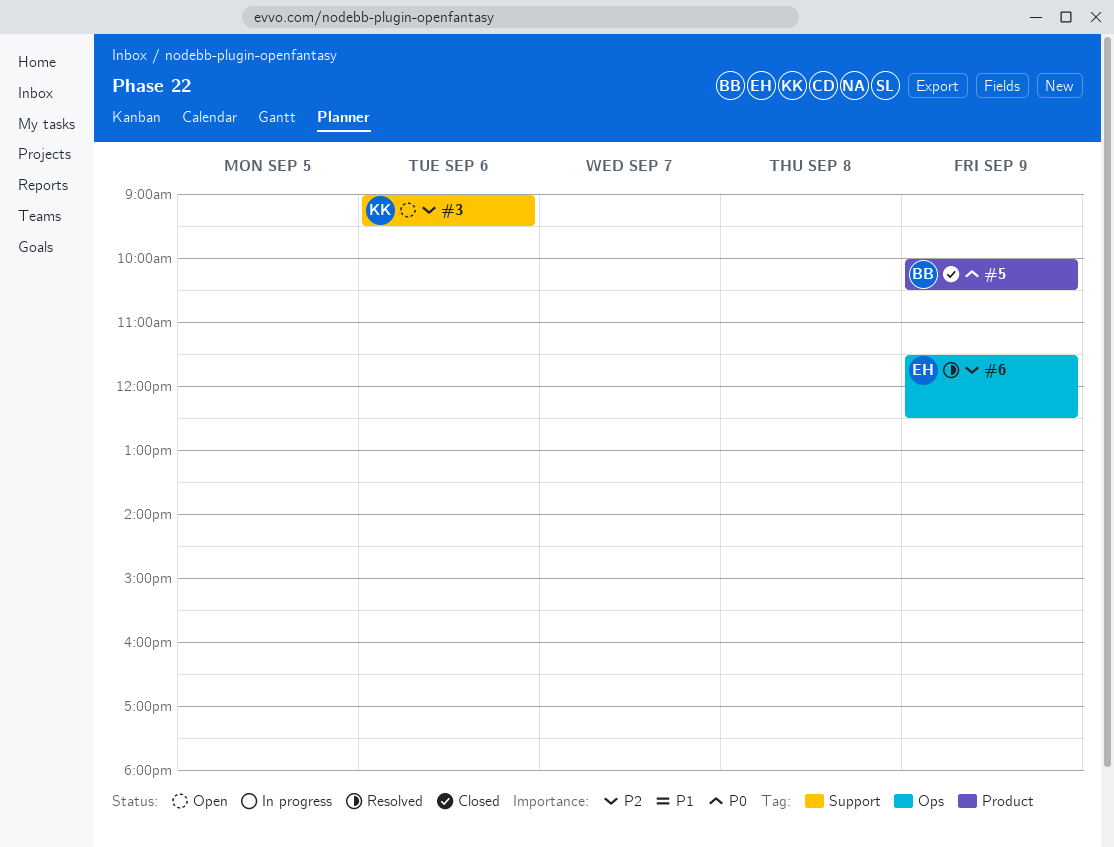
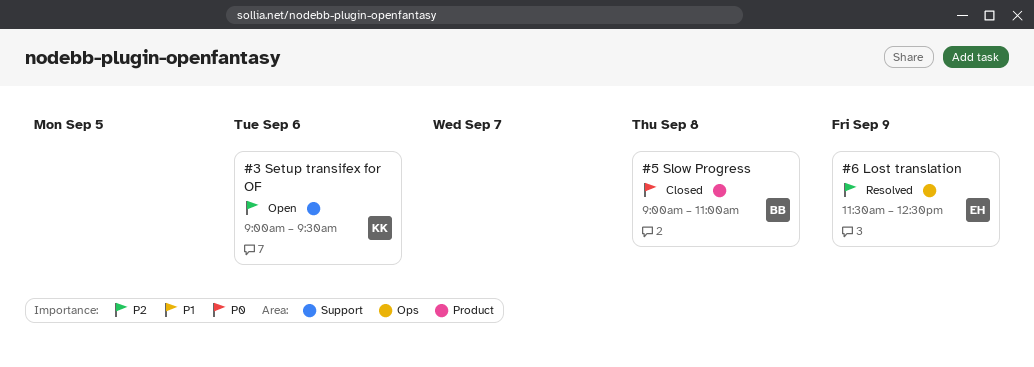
#5, day: Sep 9 -> Sep 8
#5, begins: 10:00 -> 09:00
#5, ends: 10:30 -> 11:00

